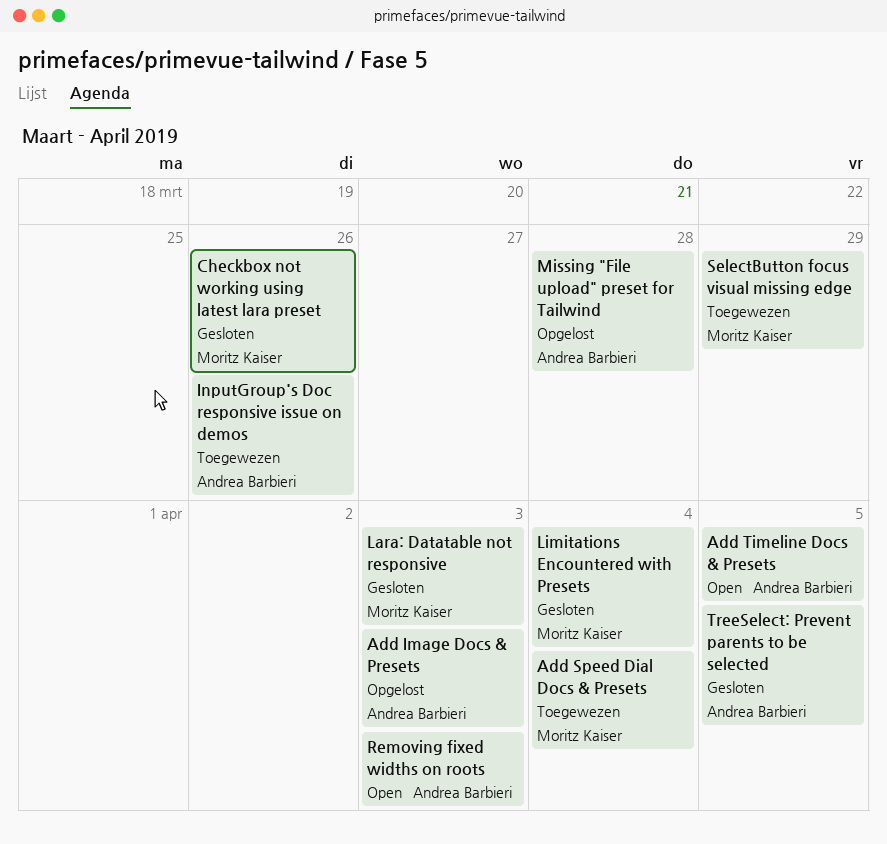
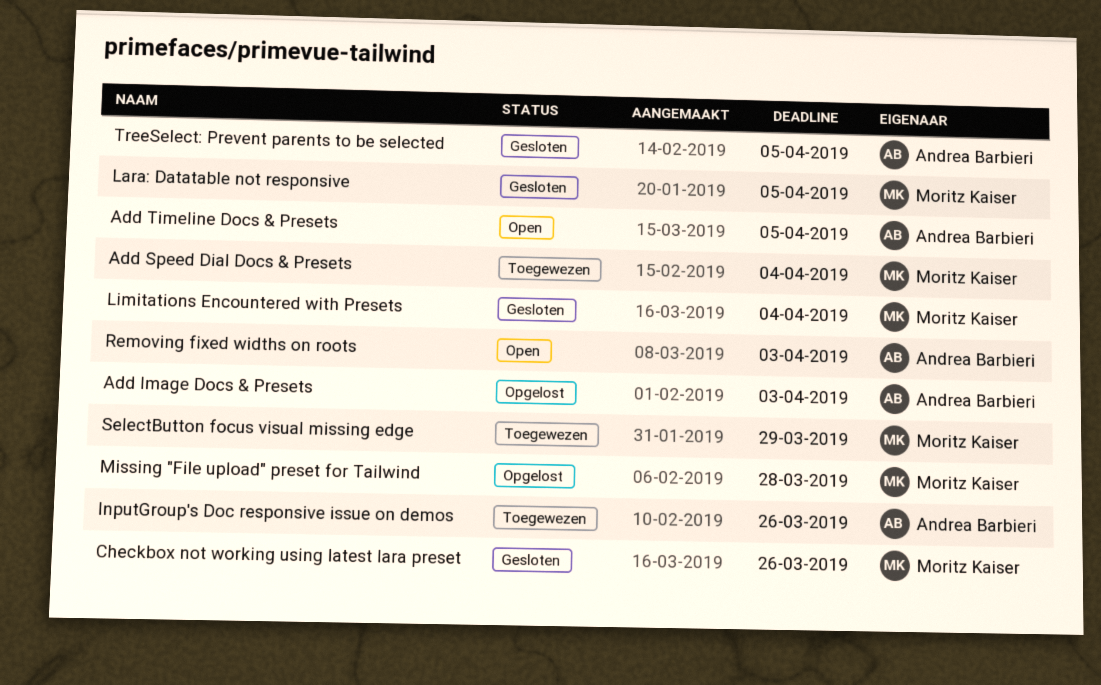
Lara: Datatable not responsive, due: Apr 3 -> Apr 5
Missing "File upload" preset for Tailwind, owner: Andrea Barbieri -> Moritz Kaiser

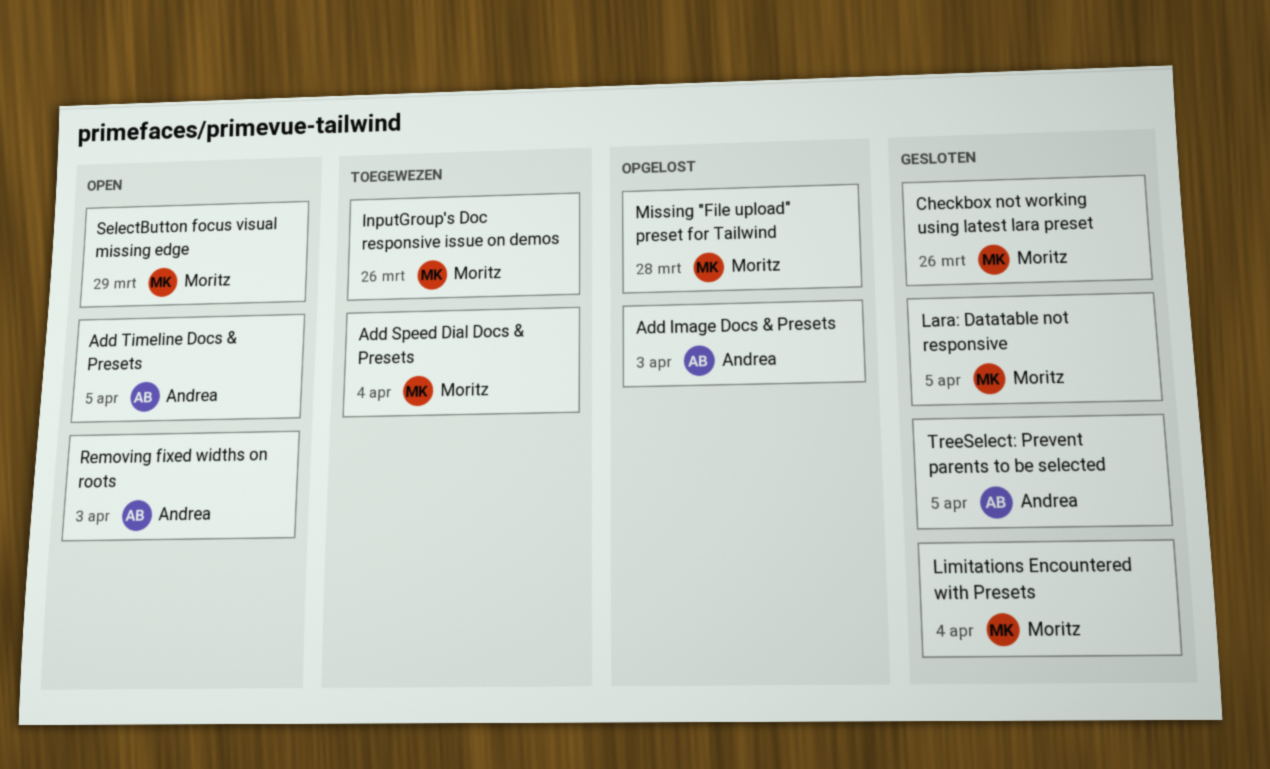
InputGroup's Doc responsive issue on demos, owner: Andrea Barbieri -> Moritz Kaiser
SelectButton focus visual missing edge, status: Toegewezen -> Open

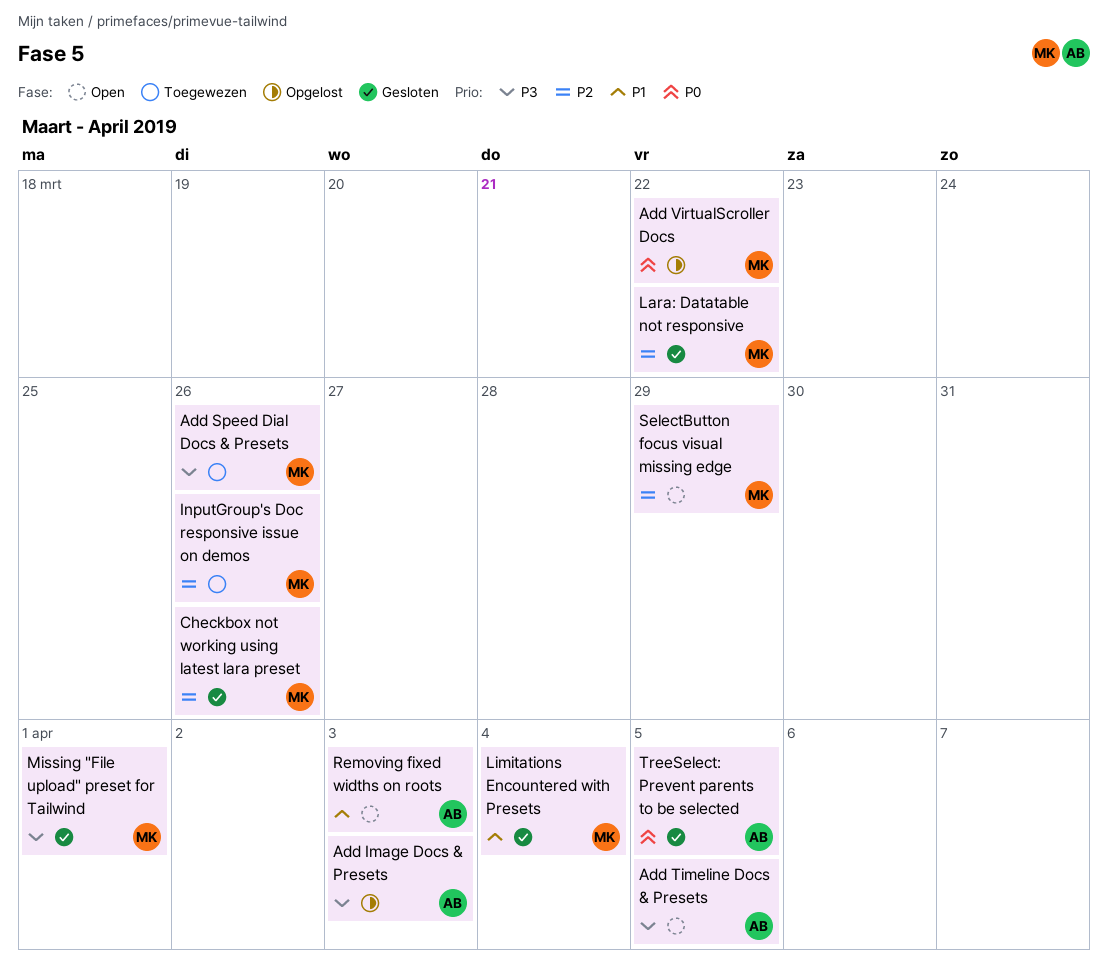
Add Speed Dial Docs & Presets, due: Apr 4 -> Mar 26
Add VirtualScroller Docs: none -> present
Lara: Datatable not responsive, due: Apr 5 -> Mar 22
Missing "File upload" preset for Tailwind, status: Opgelost -> Gesloten
Missing "File upload" preset for Tailwind, due: Mar 28 -> Apr 1

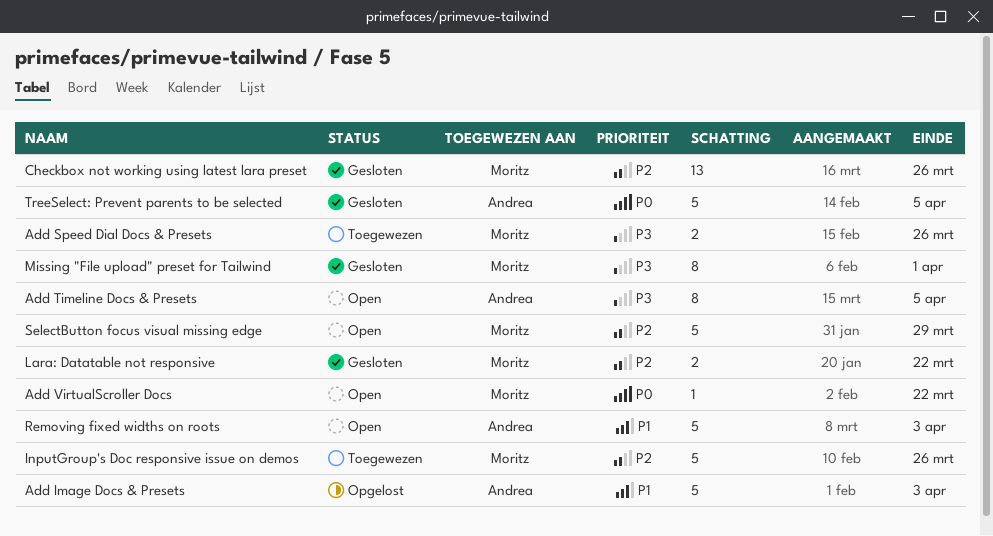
Add Image Docs & Presets, priority: P3 -> P1
Add VirtualScroller Docs, status: Opgelost -> Open
Limitations Encountered with Presets: present -> none

